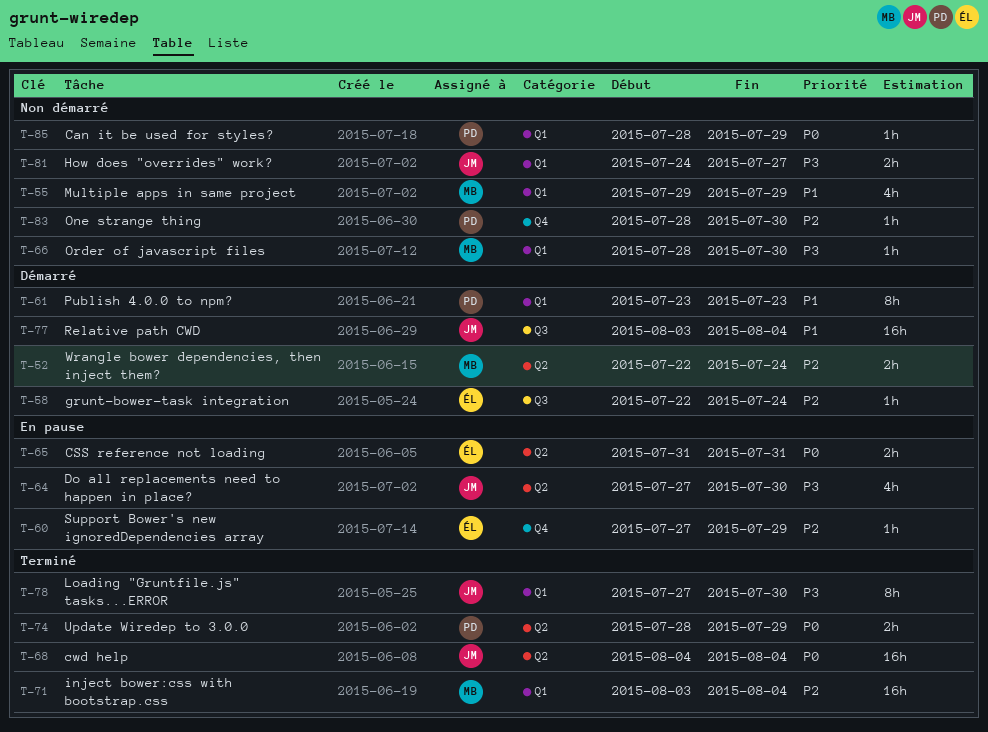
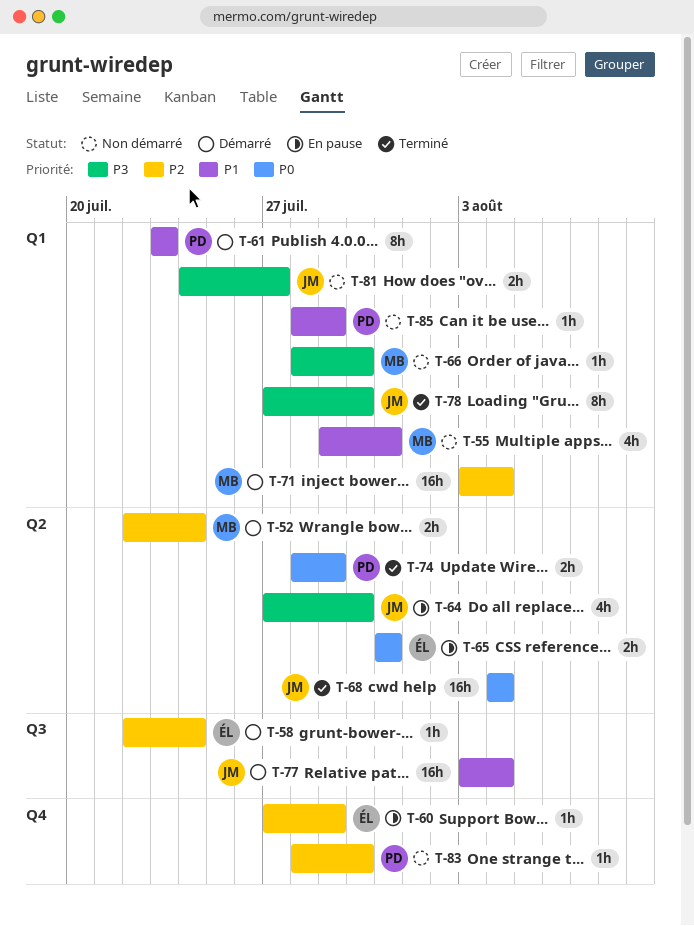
T-55, due: Jul 29 -> Jul 31
T-71, status: Terminé -> Démarré
T-85, priority: P0 -> P1

